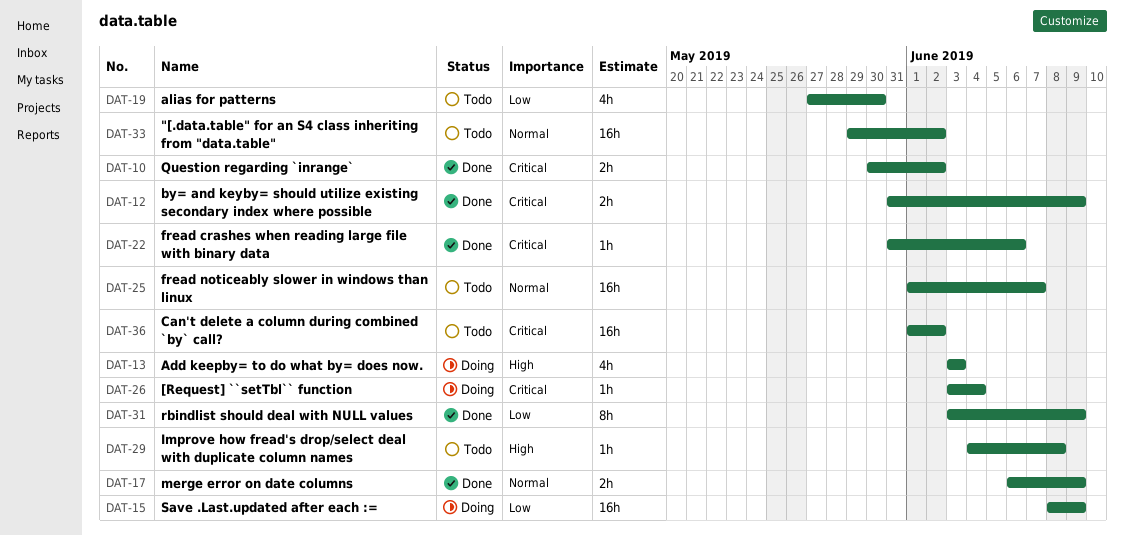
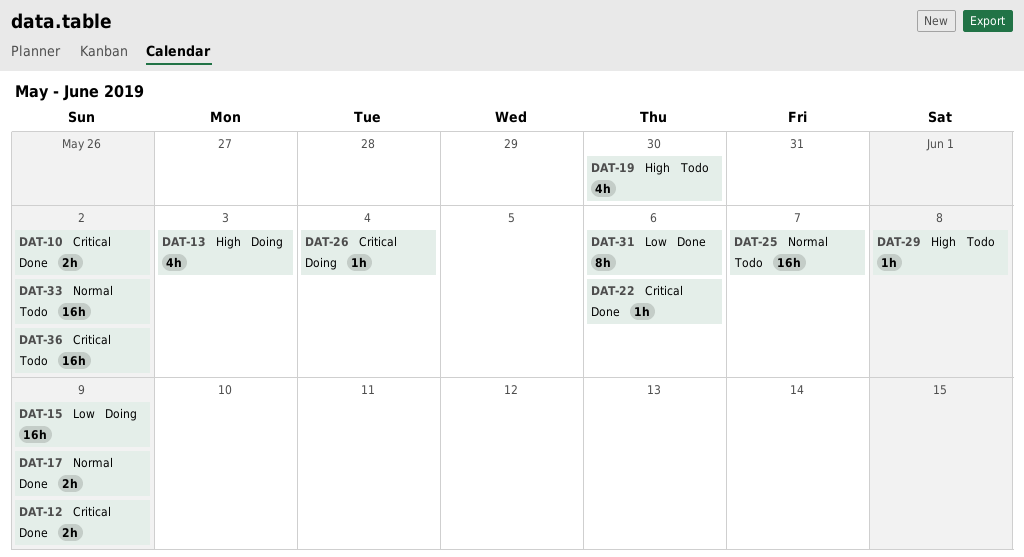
DAT-19, priority: Low -> High
DAT-31, due: Jun 9 -> Jun 6

